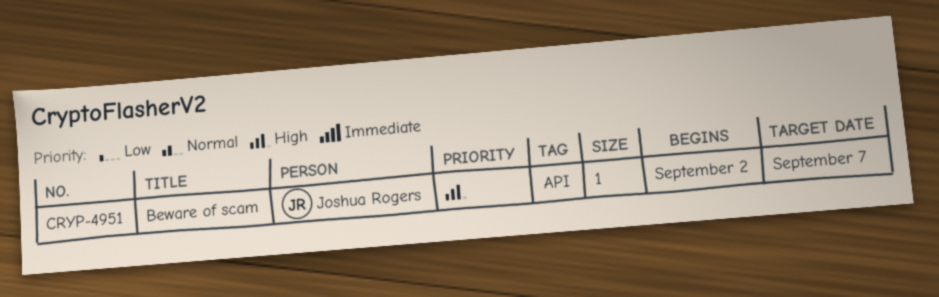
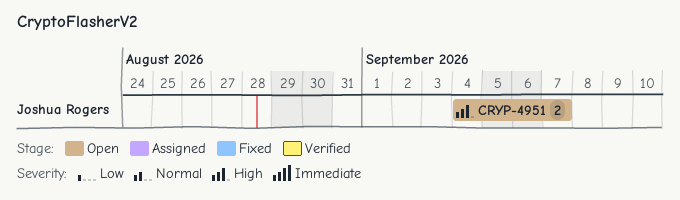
CRYP-4951, estimate: 1 -> 2
CRYP-4951, start: Sep 2 -> Sep 4

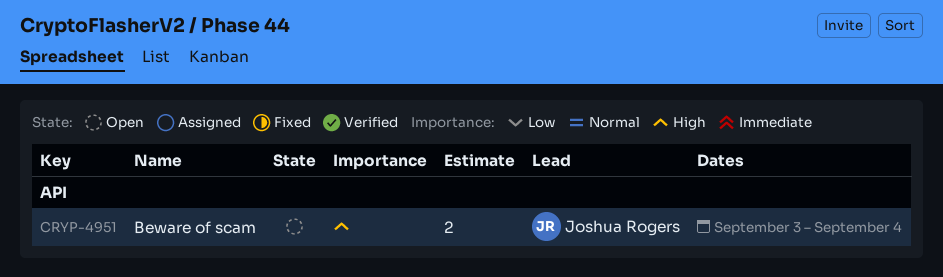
CRYP-4951, start: Sep 4 -> Sep 3
CRYP-4951, due: Sep 7 -> Sep 4

